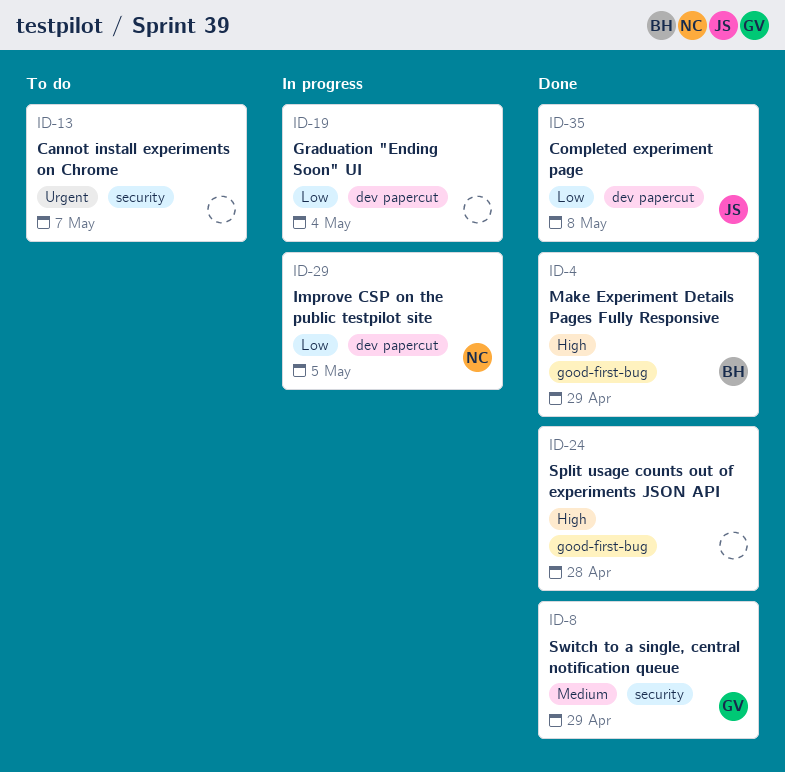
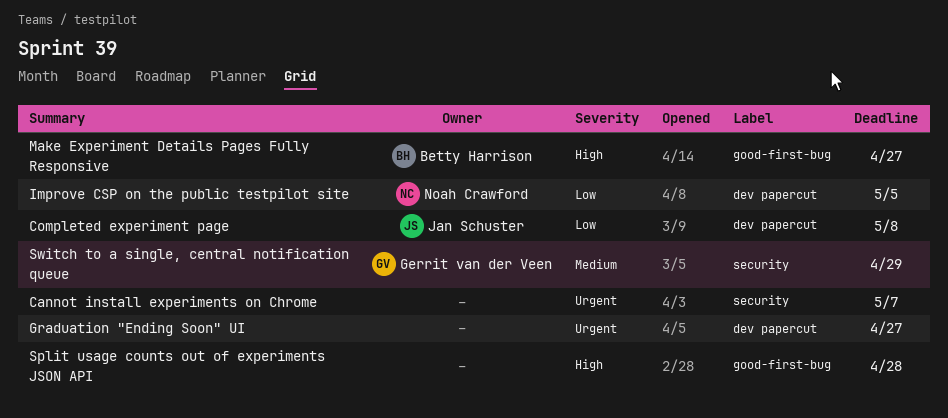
Graduation "Ending Soon" UI, priority: Low -> Urgent
Graduation "Ending Soon" UI, due: May 4 -> Apr 27
Make Experiment Details Pages Fully Responsive, due: Apr 29 -> Apr 27

